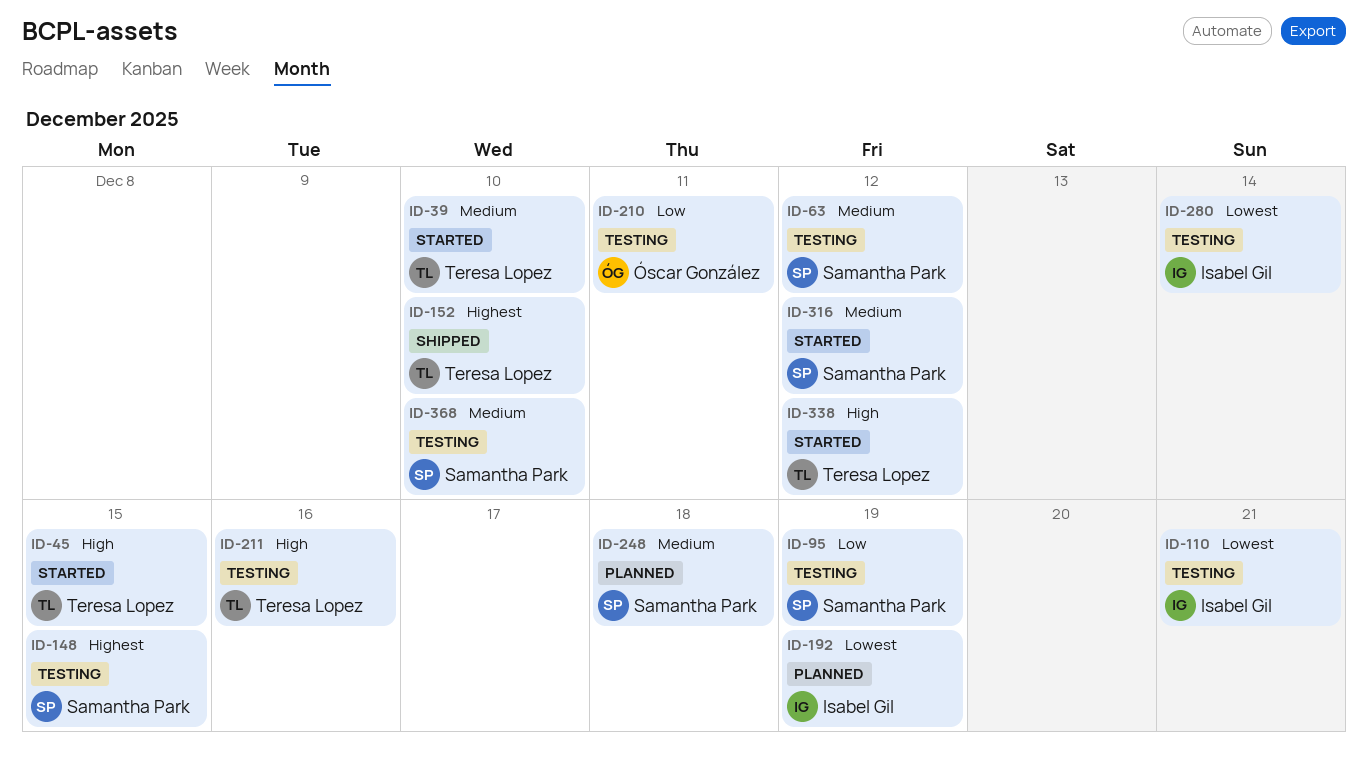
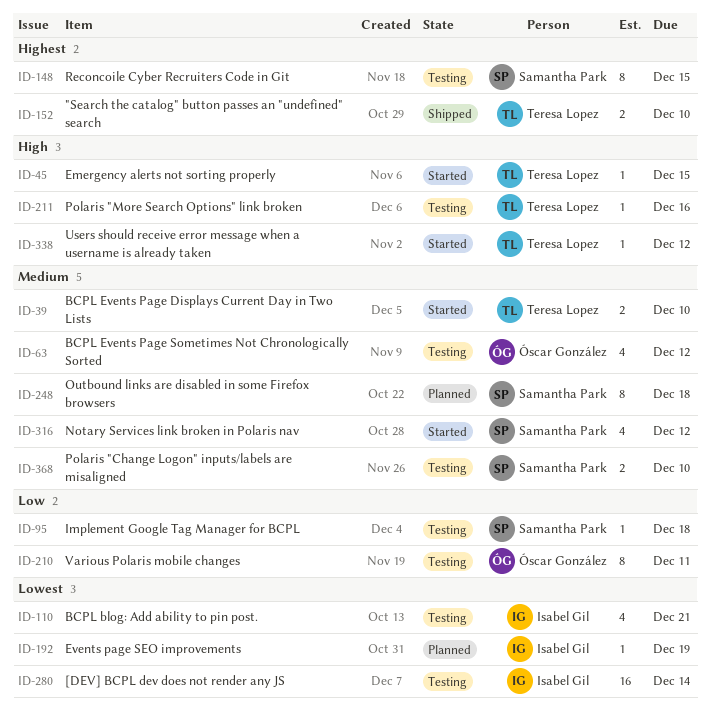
ID-63, owner: Samantha Park -> Óscar González
ID-95, due: Dec 19 -> Dec 18

